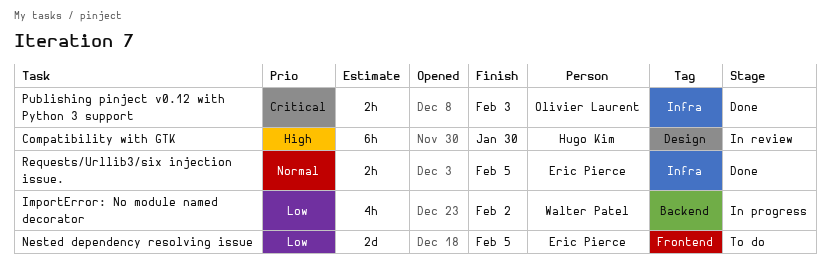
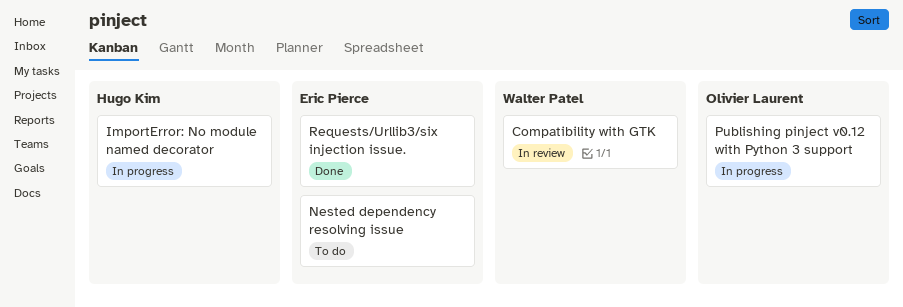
Compatibility with GTK, owner: Hugo Kim -> Walter Patel
ImportError: No module named decorator, owner: Walter Patel -> Hugo Kim
Publishing pinject v0.12 with Python 3 support, status: Done -> In progress

